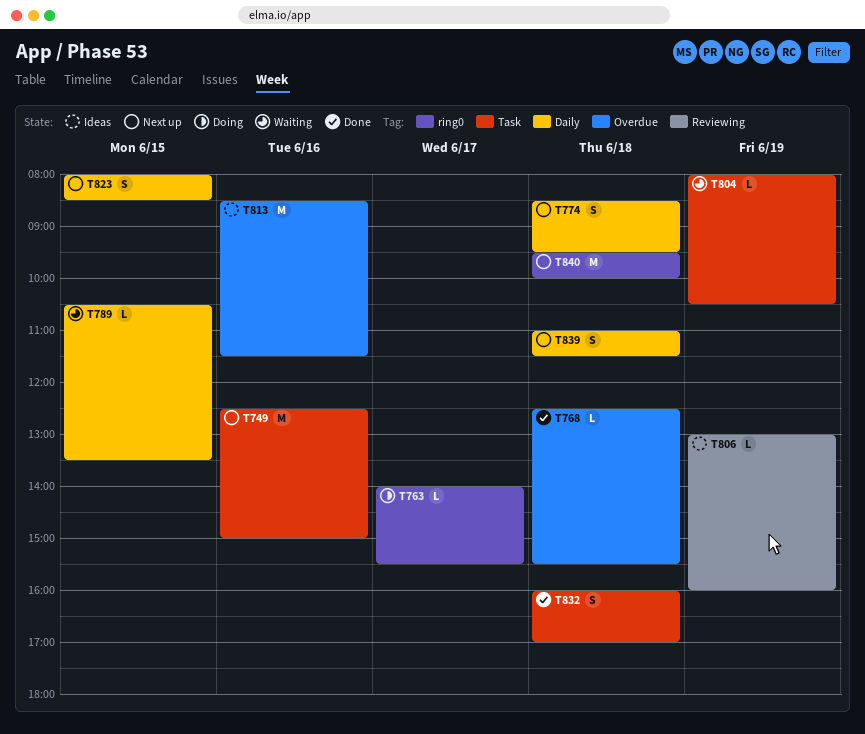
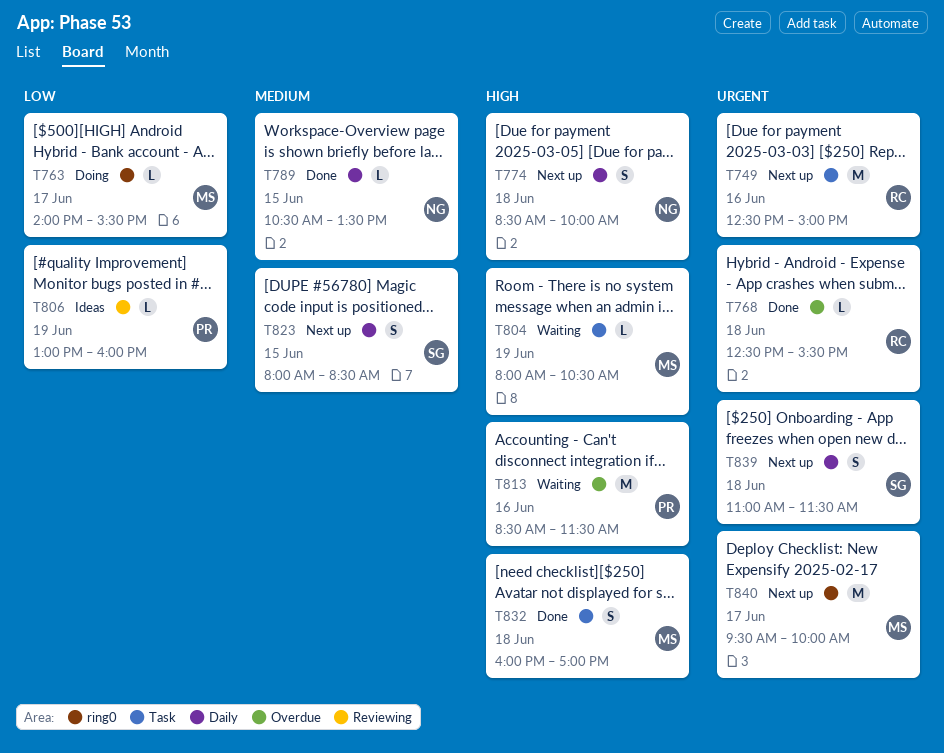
T774, ends: 09:30 -> 10:00
T789, status: Waiting -> Done
T813, status: Ideas -> Waiting
T840, day: Jun 18 -> Jun 17

